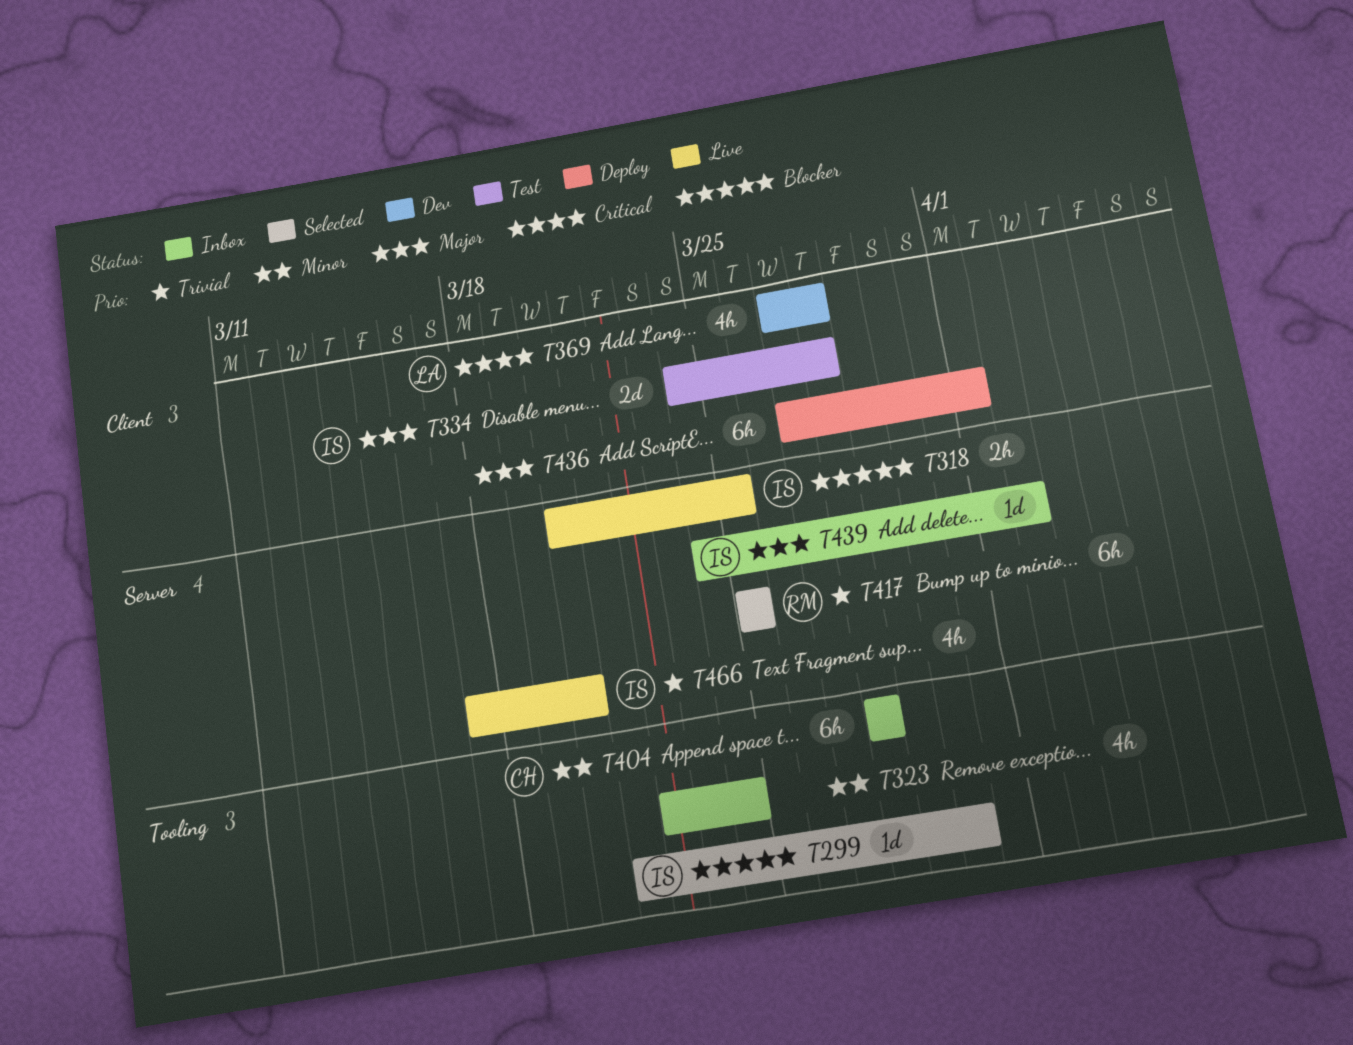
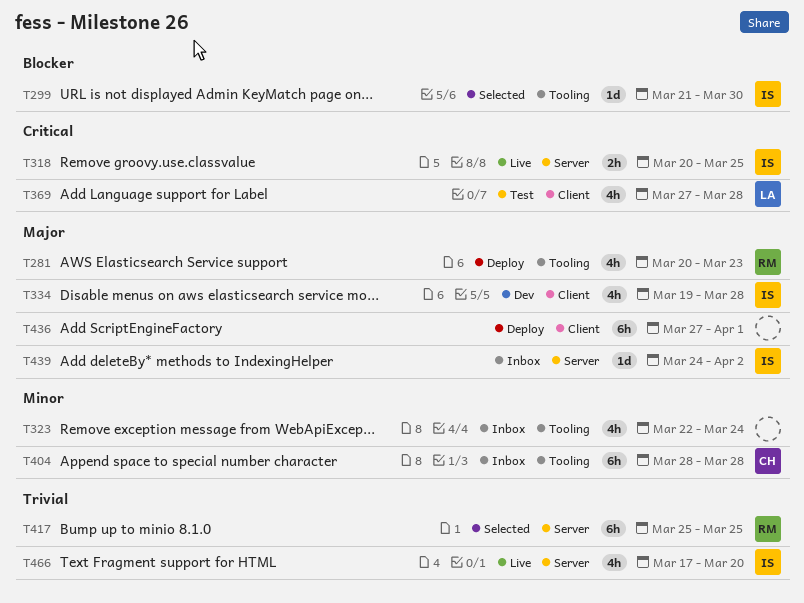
T281: none -> present
T318, priority: Blocker -> Critical
T334, status: Test -> Dev
T334, estimate: 2d -> 4h
T334, start: Mar 24 -> Mar 19
T369, status: Dev -> Test

